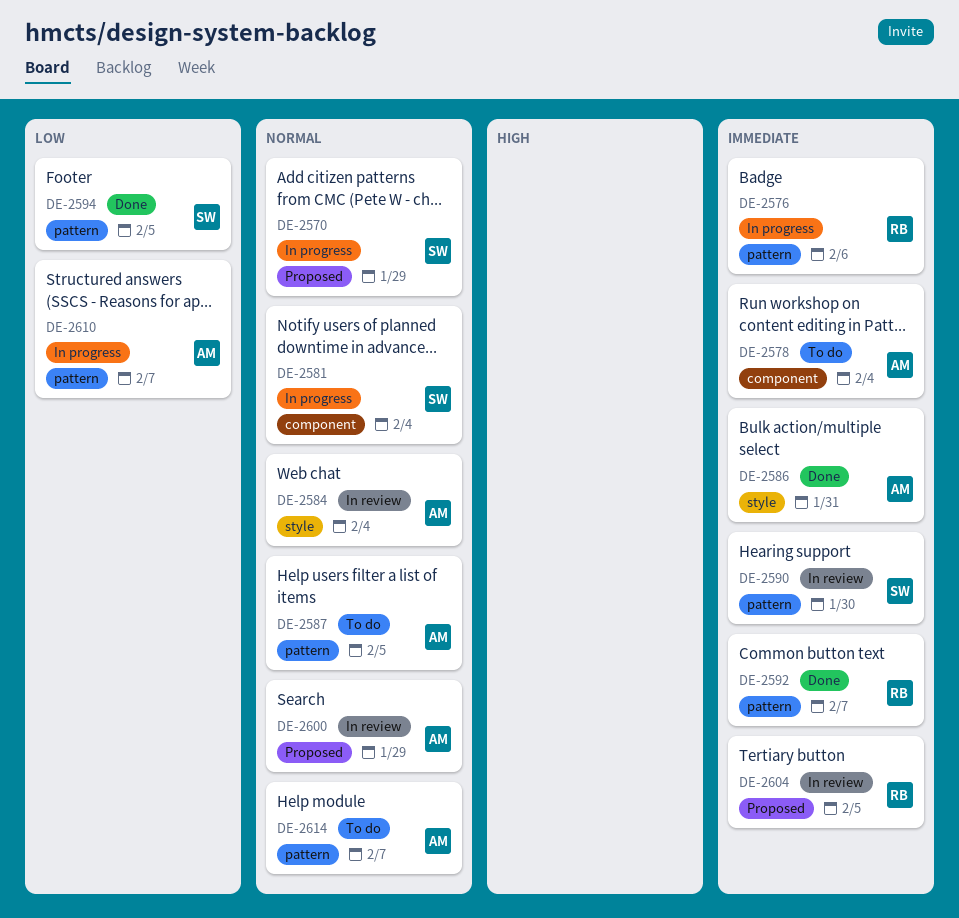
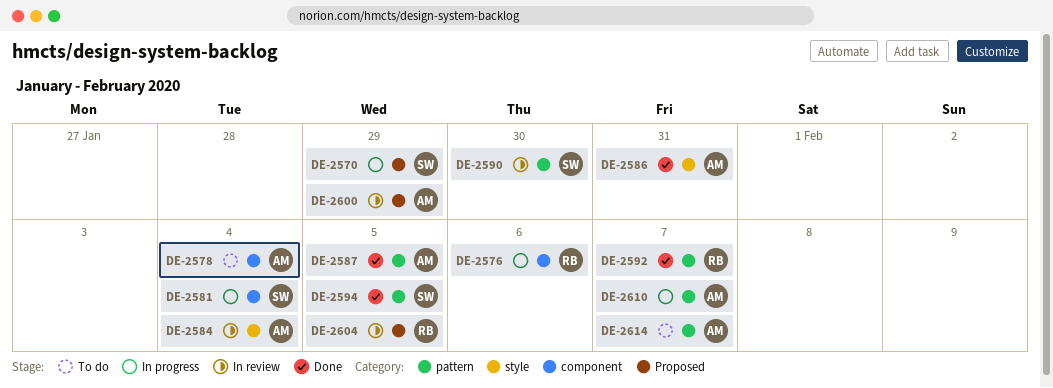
DE-2576, label: pattern -> component
DE-2587, status: To do -> Done

